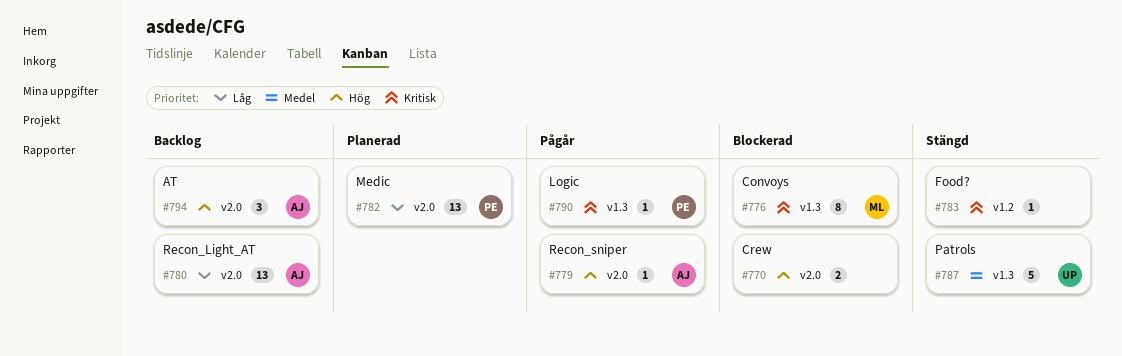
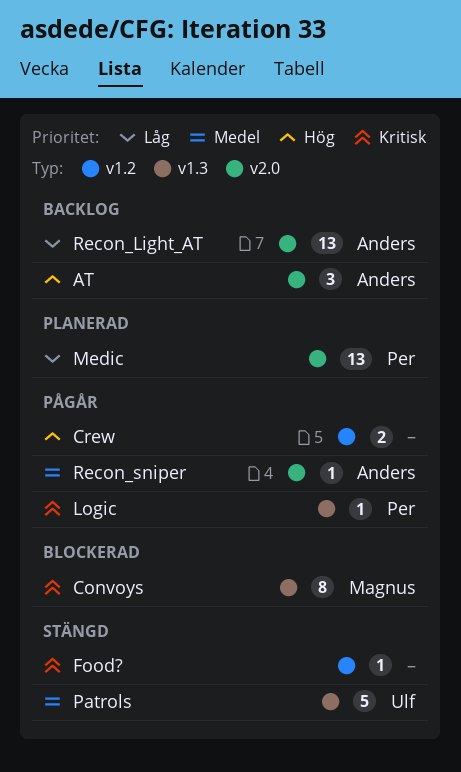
Crew, status: Blockerad -> Pågår
Crew, label: v2.0 -> v1.2
Recon_sniper, priority: Hög -> Medel

